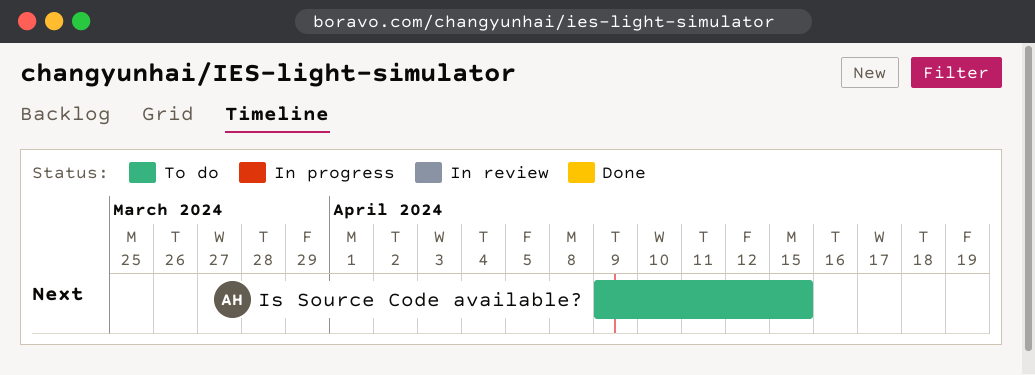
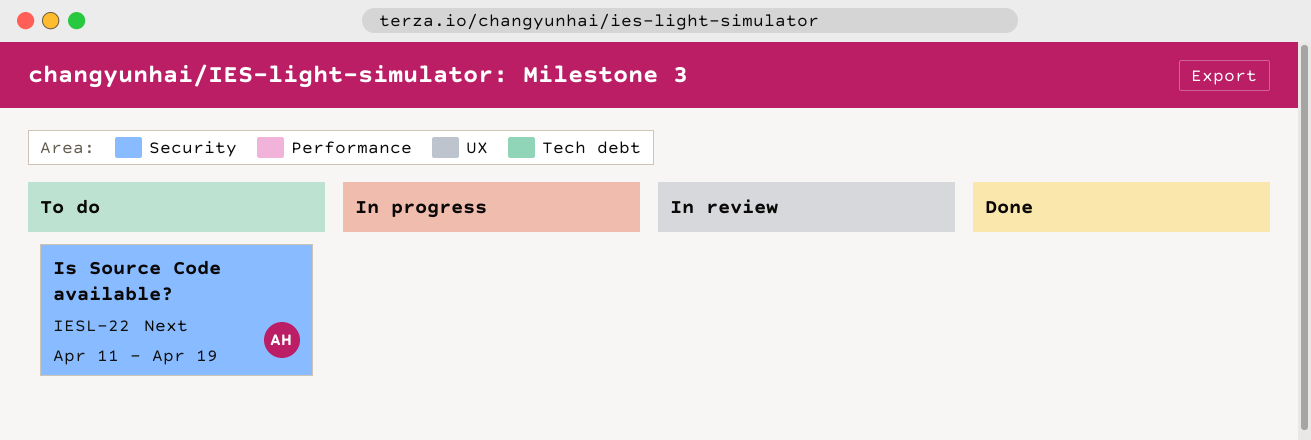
Is Source Code available?, start: Apr 9 -> Apr 11
Is Source Code available?, due: Apr 15 -> Apr 19

